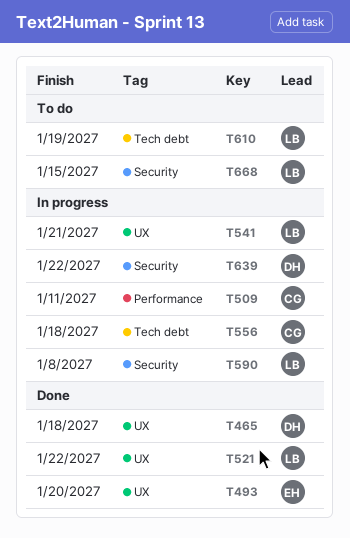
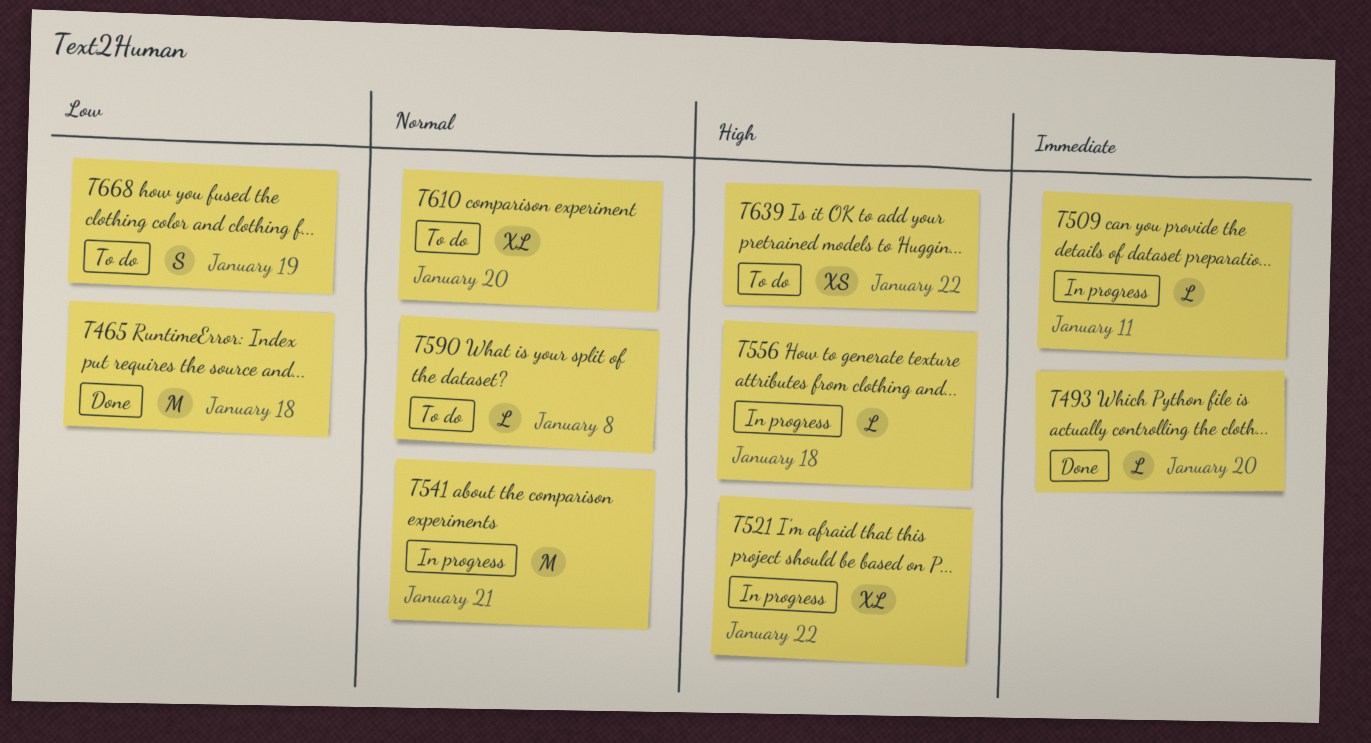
T521, status: Done -> In progress
T590, status: In progress -> To do
T610, due: Jan 19 -> Jan 20
T639, status: In progress -> To do
T668, due: Jan 15 -> Jan 19

